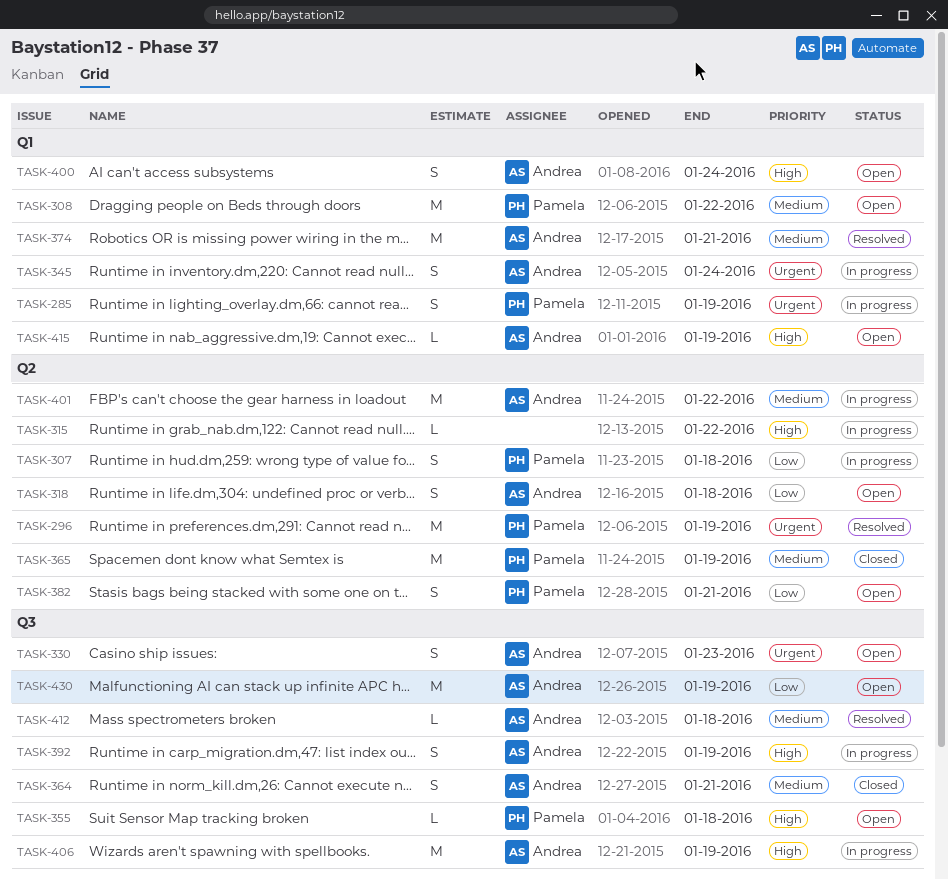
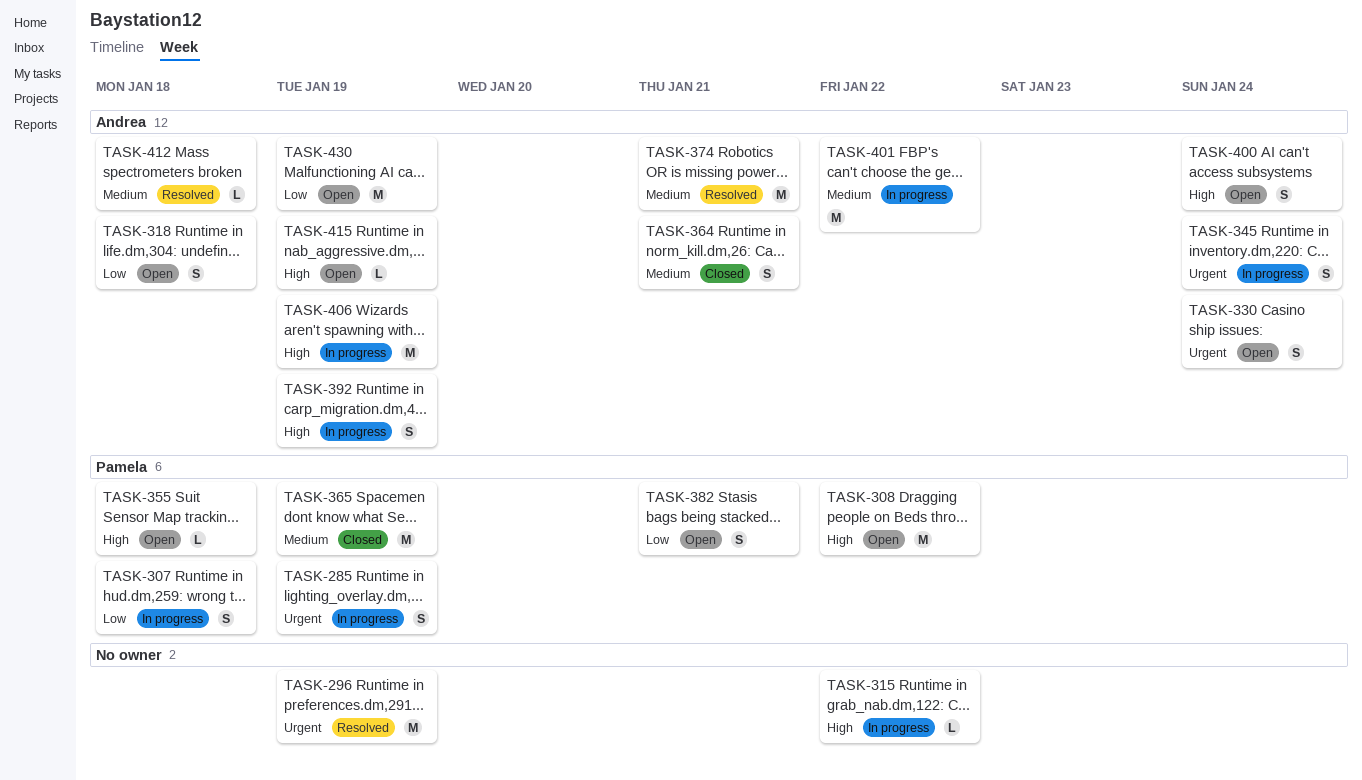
TASK-296, owner: Pamela -> none
TASK-308, priority: Medium -> High
TASK-330, due: Jan 23 -> Jan 24

